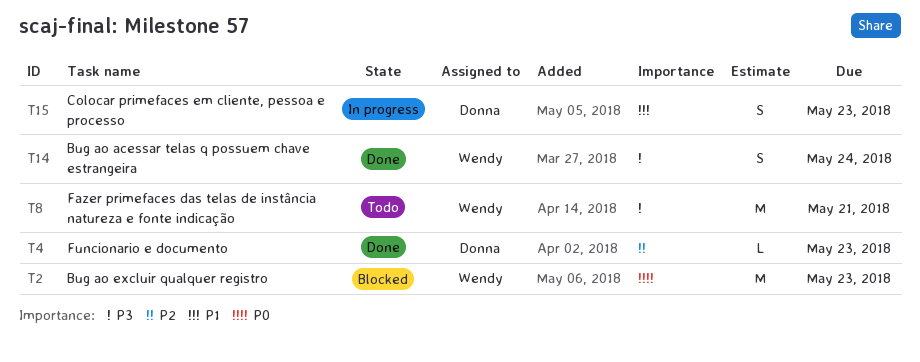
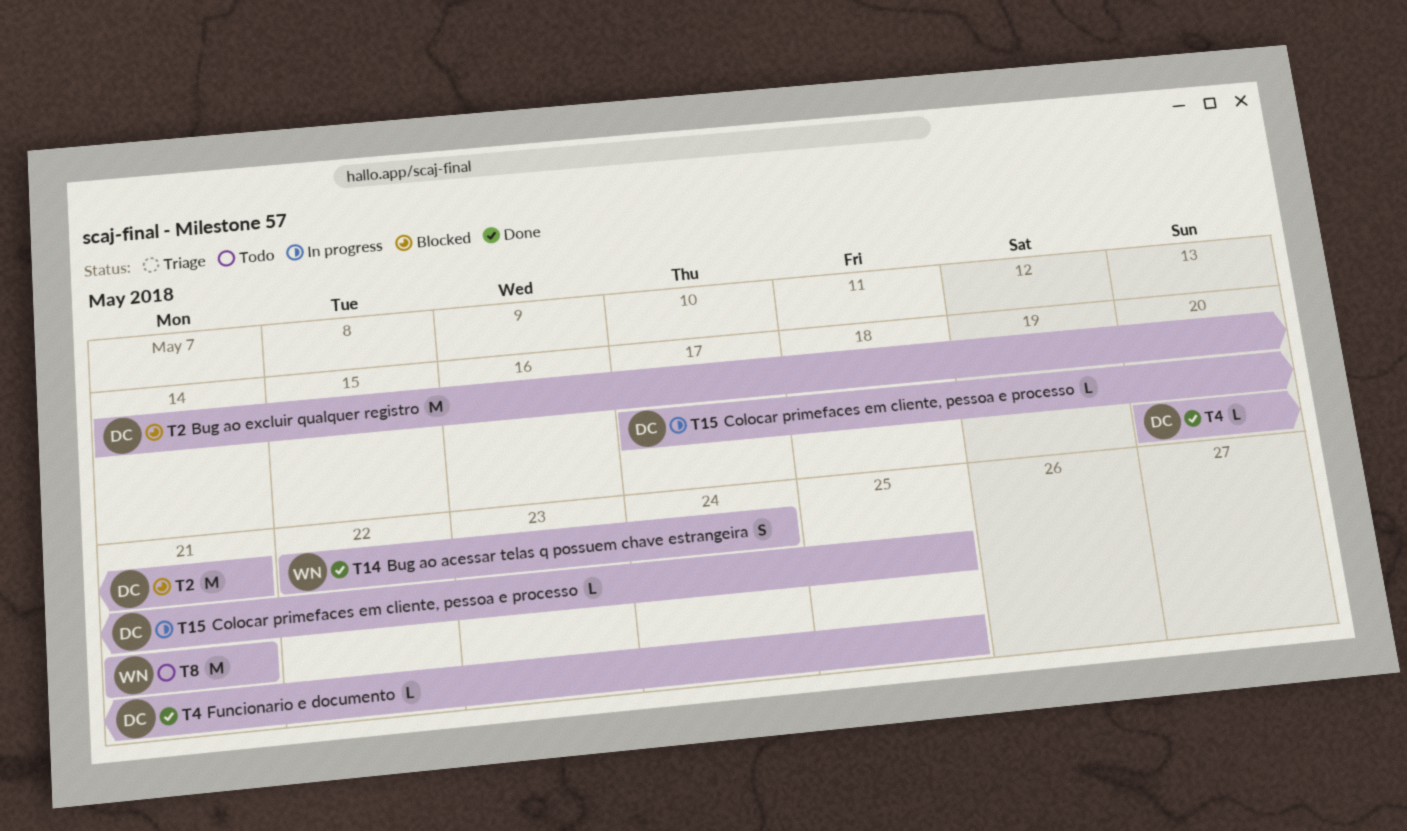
T2, owner: Wendy -> Donna
T2, due: May 23 -> May 21
T4, due: May 23 -> May 25
T15, estimate: S -> L
T15, due: May 23 -> May 25

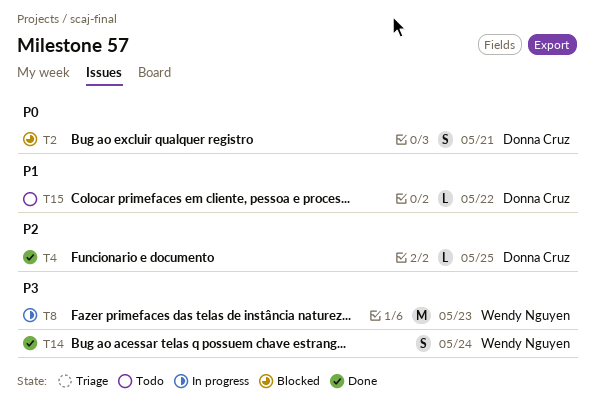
T2, estimate: M -> S
T8, status: Todo -> In progress
T8, due: May 21 -> May 23
T15, status: In progress -> Todo
T15, due: May 25 -> May 22

